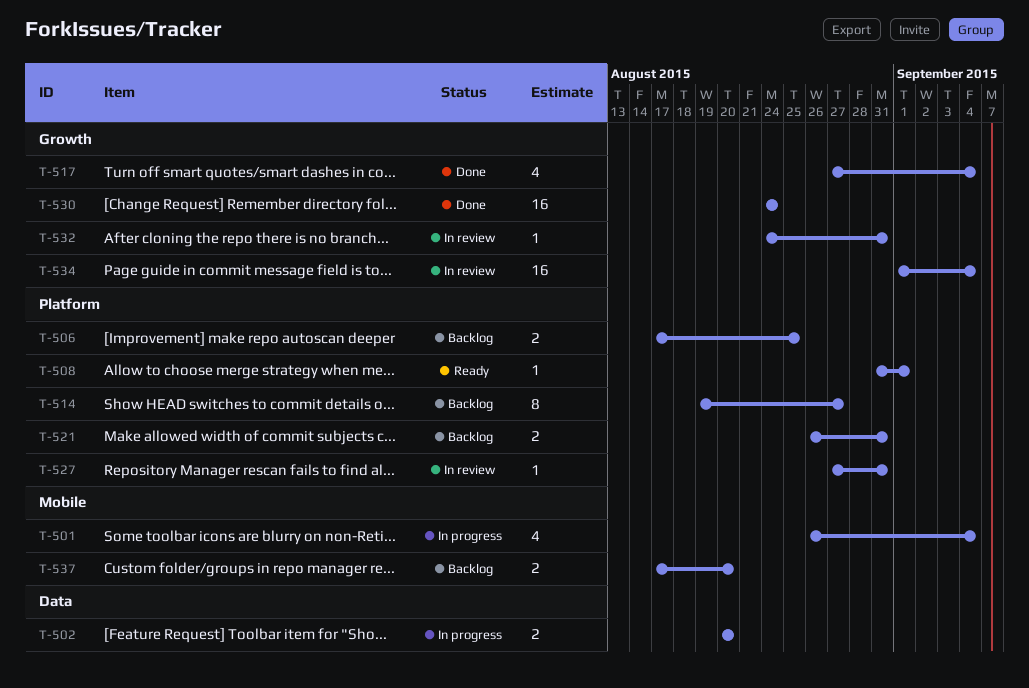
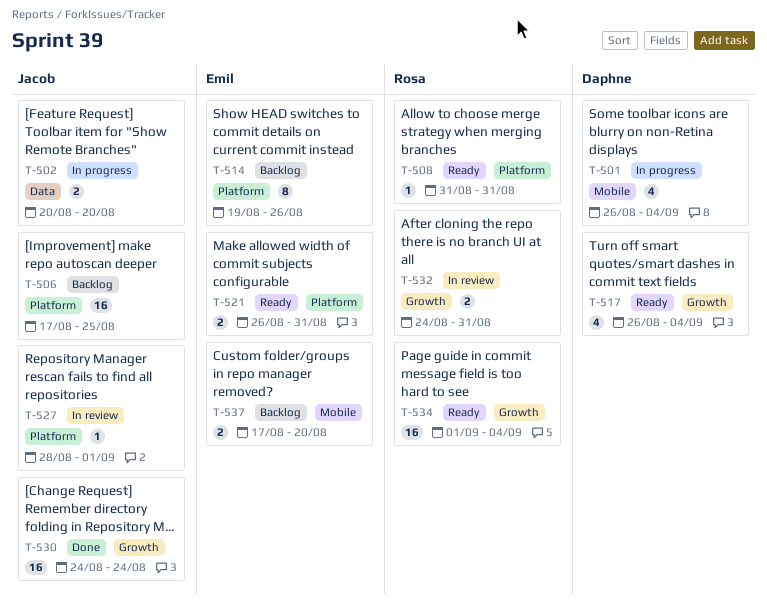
T-506, estimate: 2 -> 16
T-508, due: Sep 1 -> Aug 31
T-514, due: Aug 27 -> Aug 26
T-517, status: Done -> Ready
T-517, start: Aug 27 -> Aug 26
T-521, status: Backlog -> Ready
T-527, start: Aug 27 -> Aug 28
T-527, due: Aug 31 -> Sep 1
T-532, estimate: 1 -> 2
T-534, status: In review -> Ready

